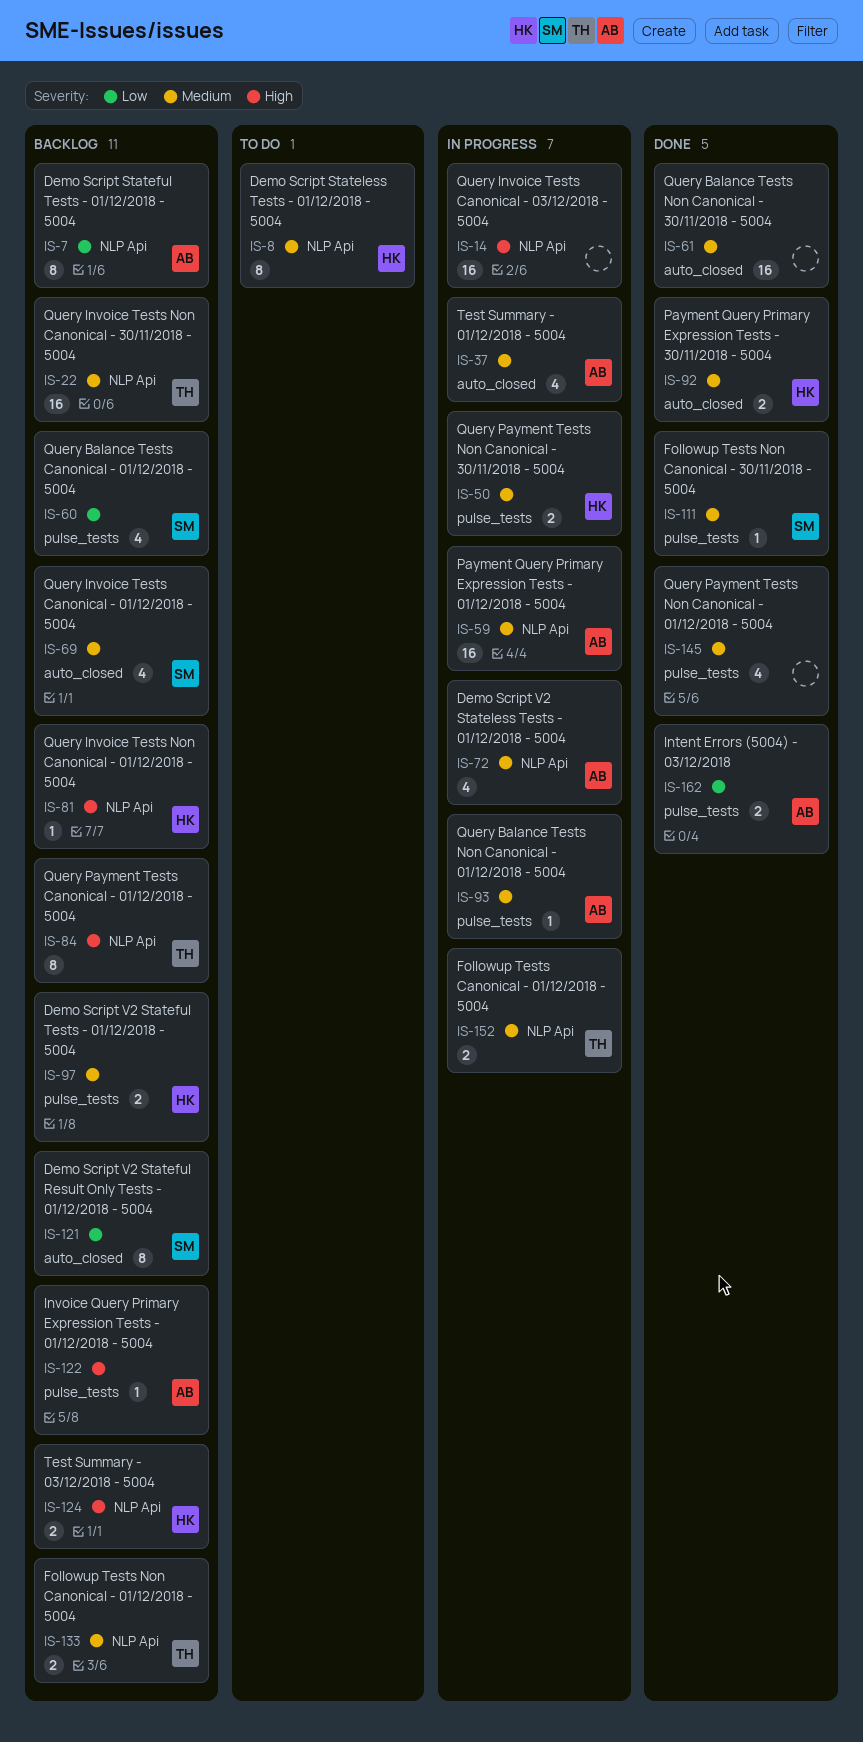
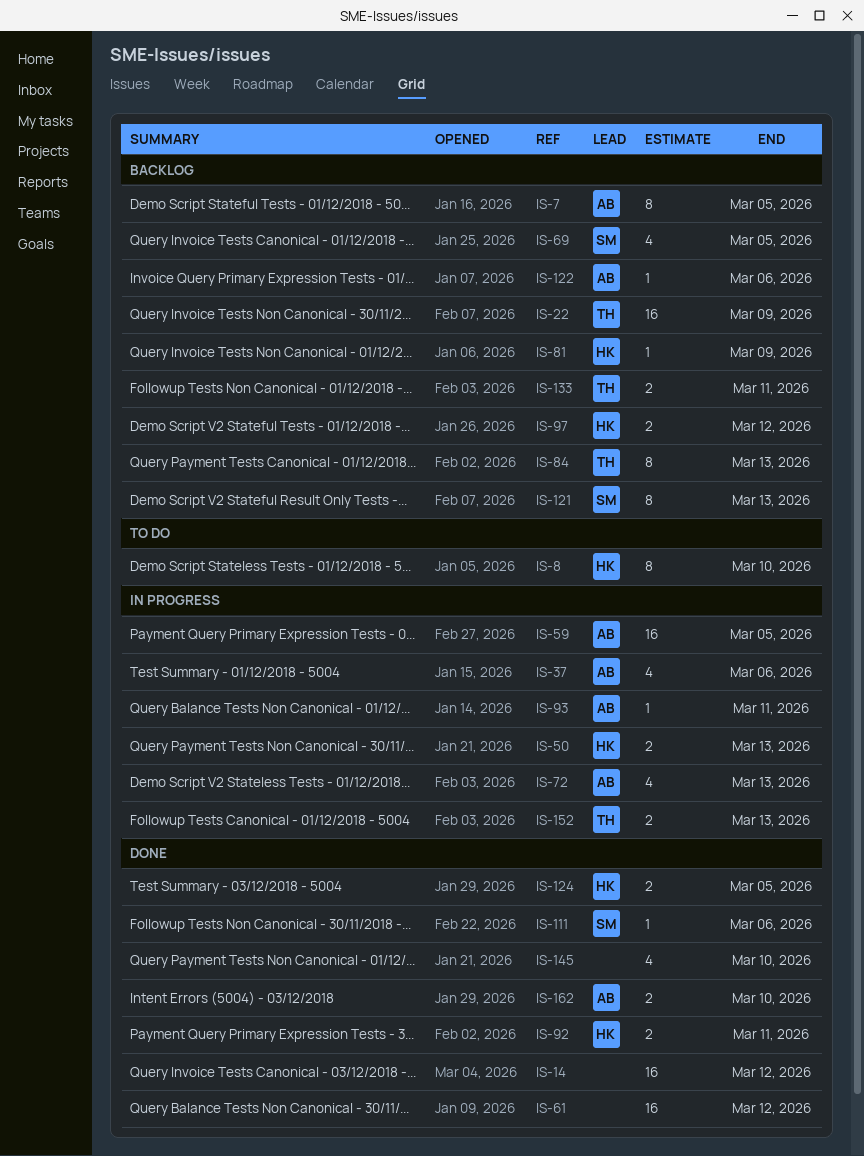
IS-14, status: In progress -> Done
IS-60: present -> none
IS-124, status: Backlog -> Done

